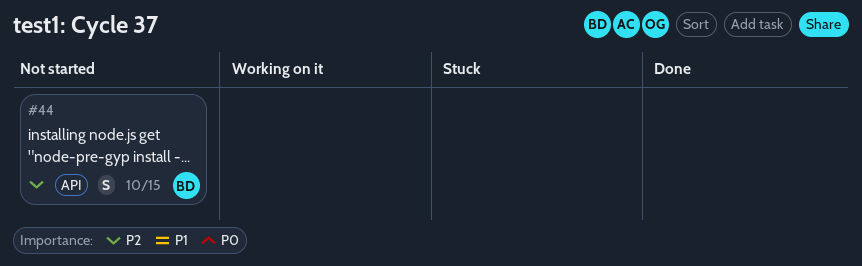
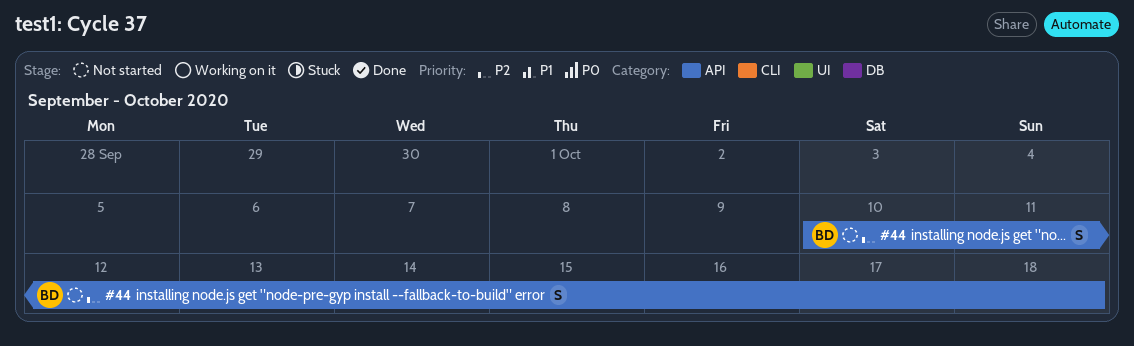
#44, due: Oct 15 -> Oct 18

